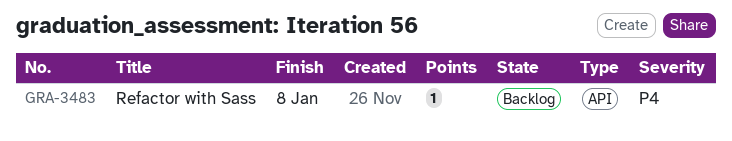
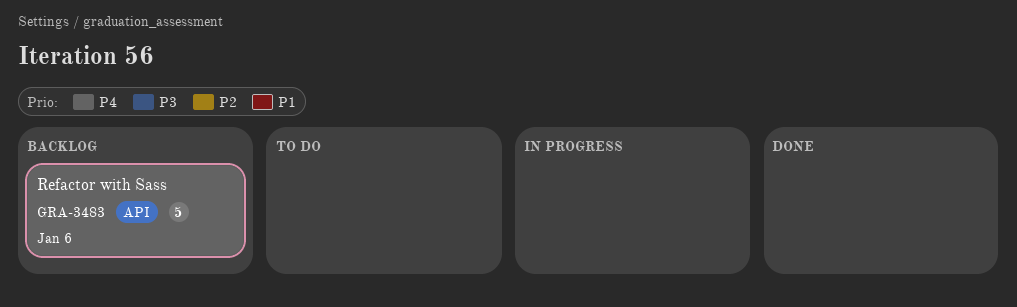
GRA-3483, estimate: 1 -> 5
GRA-3483, due: Jan 8 -> Jan 6

